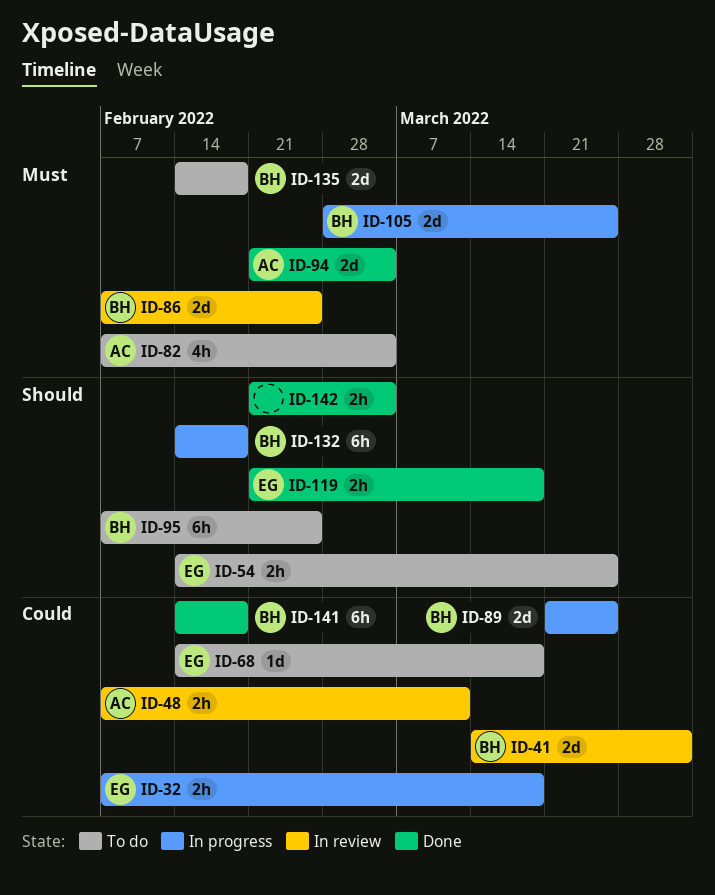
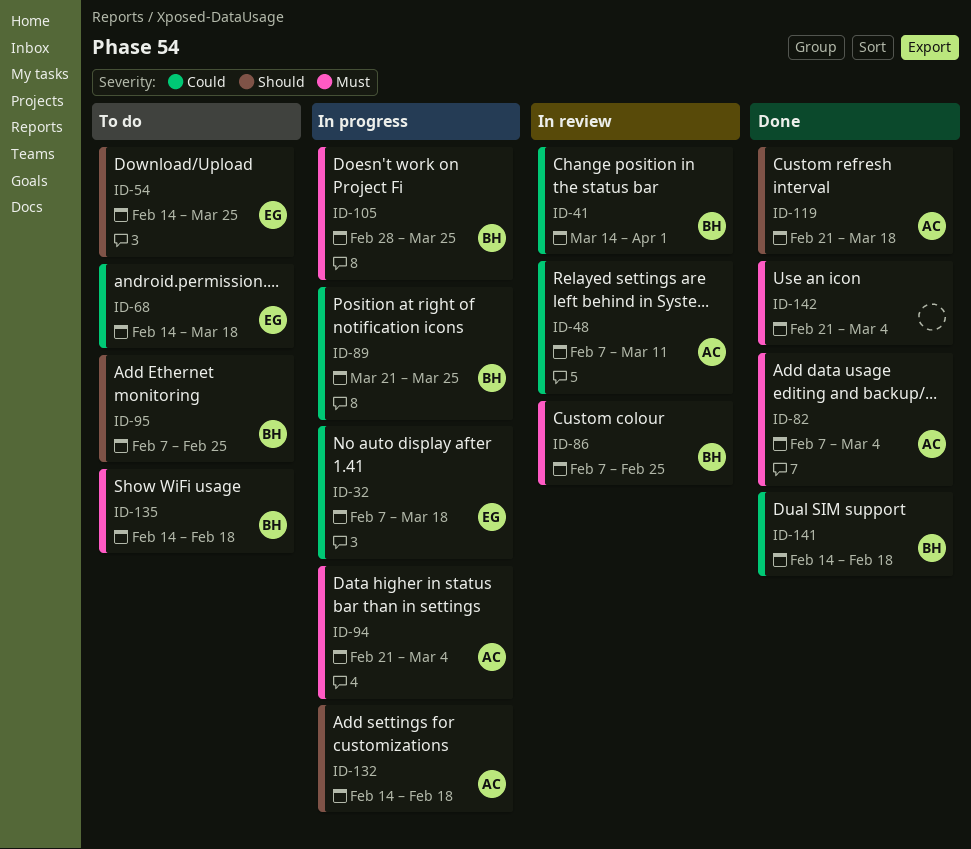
ID-82, status: To do -> Done
ID-94, status: Done -> In progress
ID-119, owner: EG -> AC
ID-132, owner: BH -> AC
ID-142, priority: Should -> Must

